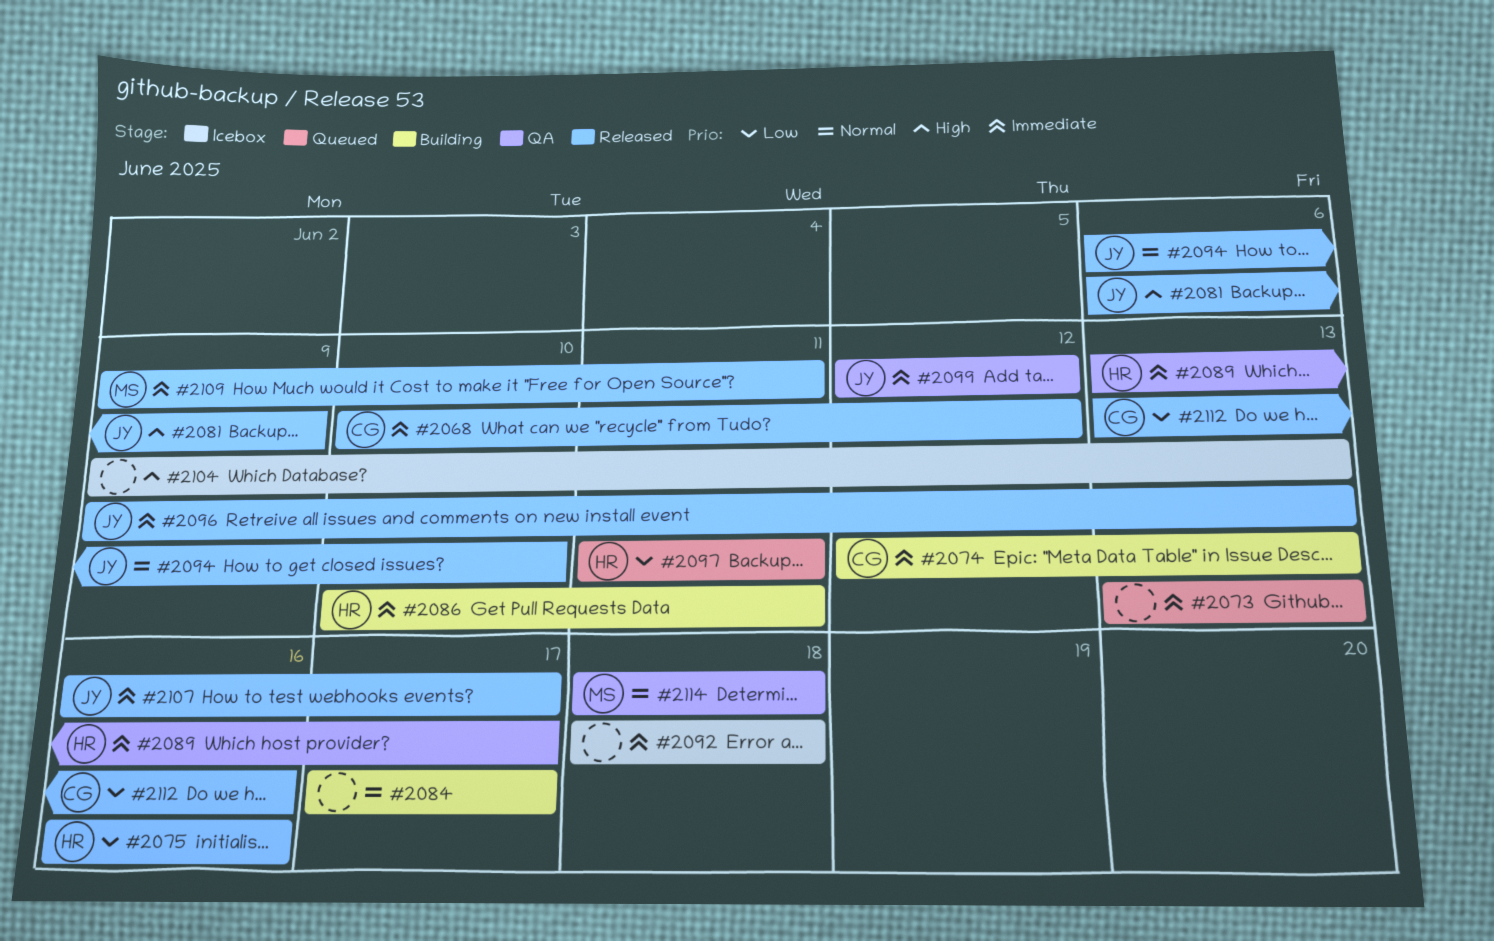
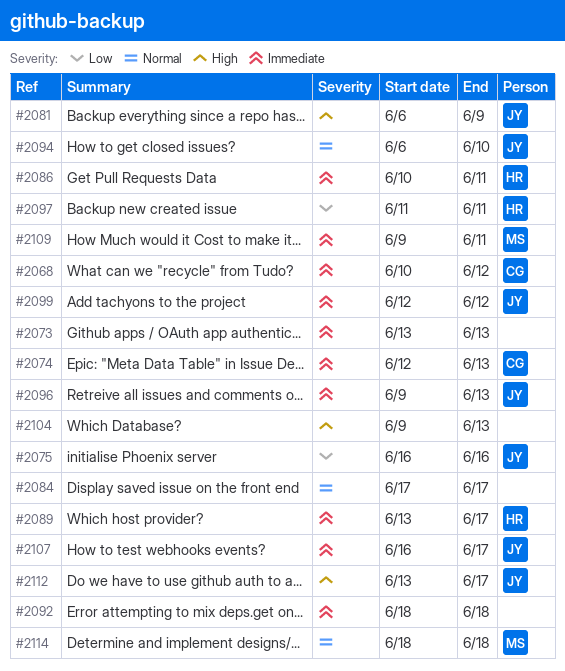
#2075, owner: HR -> JY
#2112, owner: CG -> JY
#2112, priority: Low -> High
#2112, due: Jun 16 -> Jun 17

